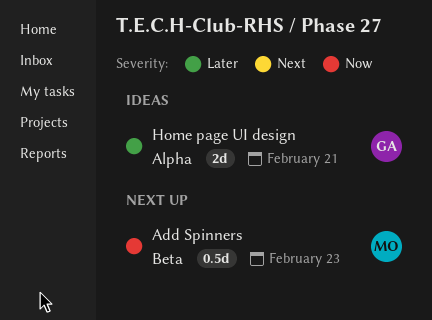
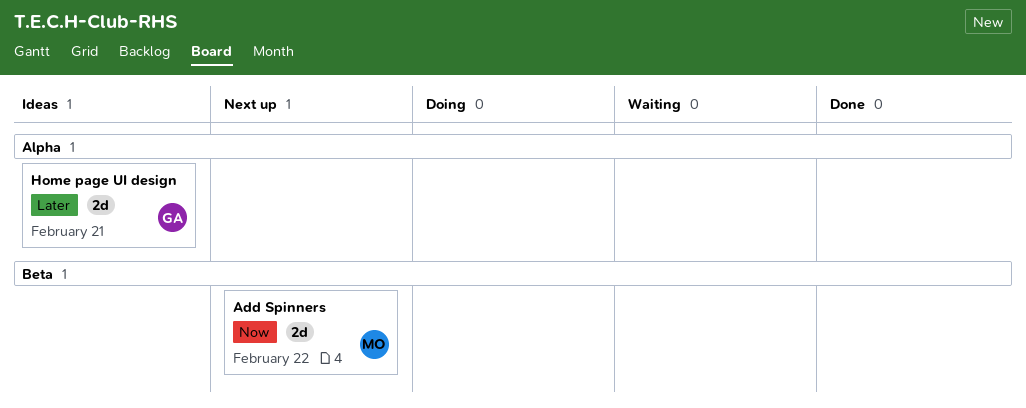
Add Spinners, estimate: 0.5d -> 2d
Add Spinners, due: Feb 23 -> Feb 22

